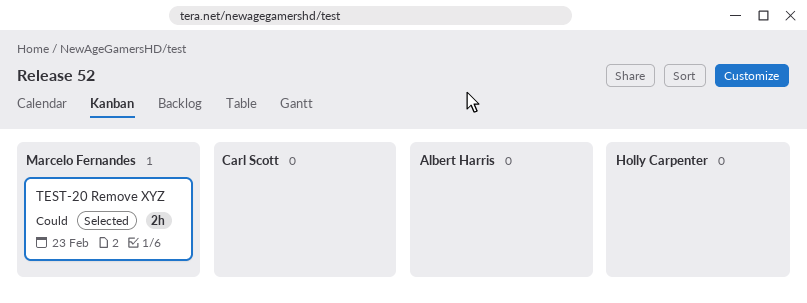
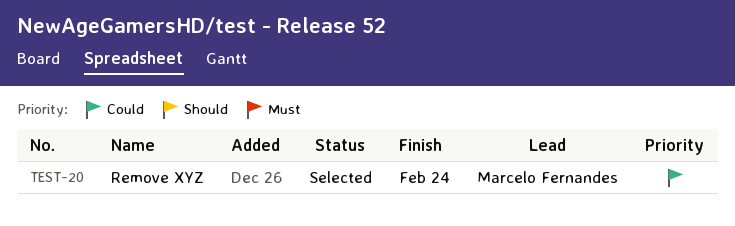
TEST-20, due: Feb 23 -> Feb 24

